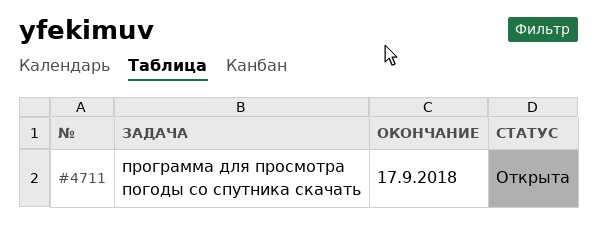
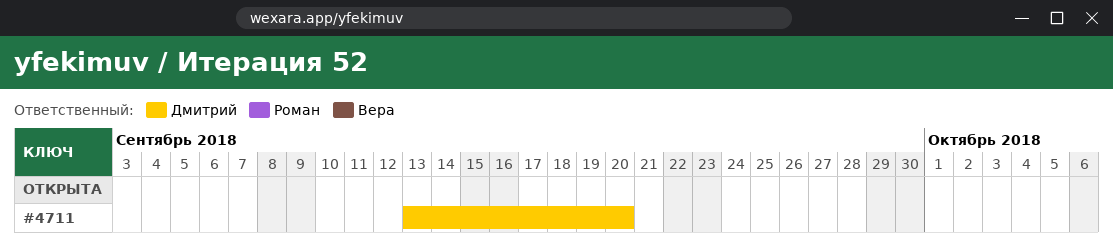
#4711, due: Sep 17 -> Sep 20

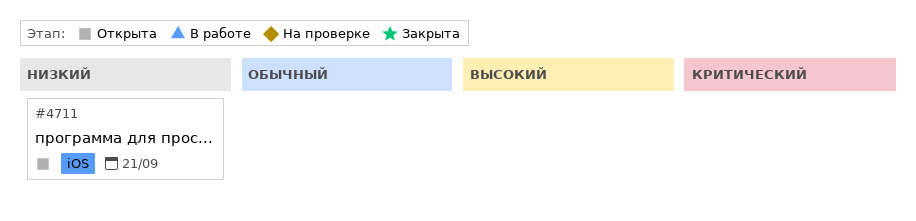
#4711, due: Sep 20 -> Sep 21

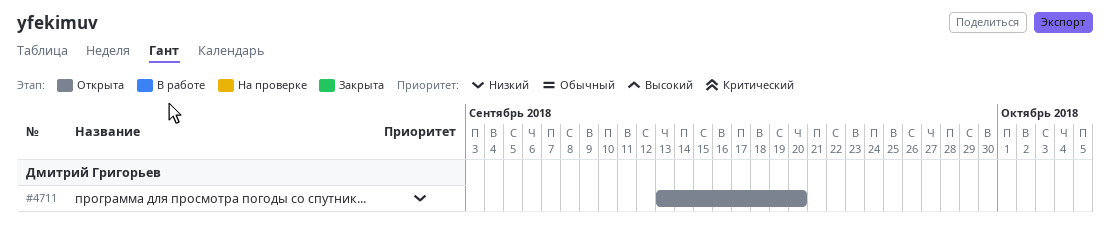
#4711, due: Sep 21 -> Sep 20

